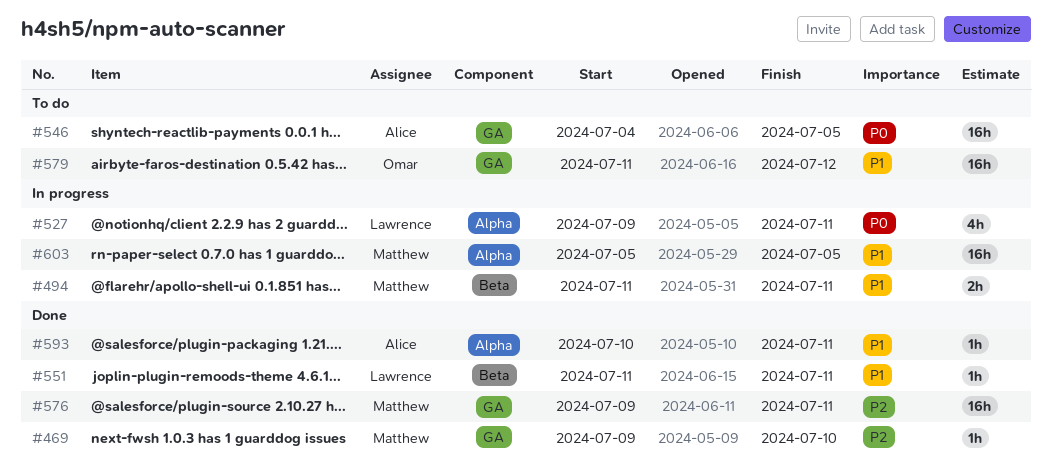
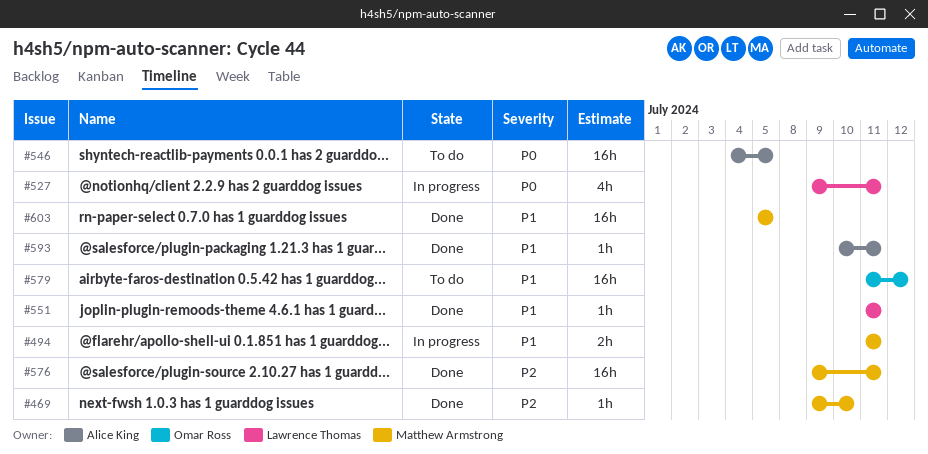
#603, status: In progress -> Done

